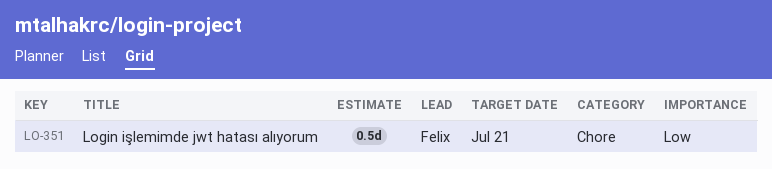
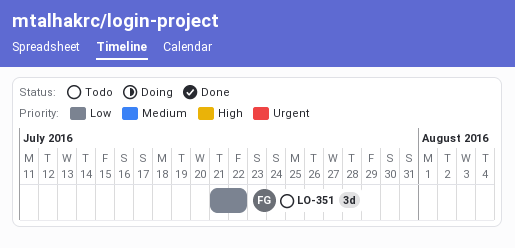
LO-351, estimate: 0.5d -> 3d
LO-351, due: Jul 21 -> Jul 22

